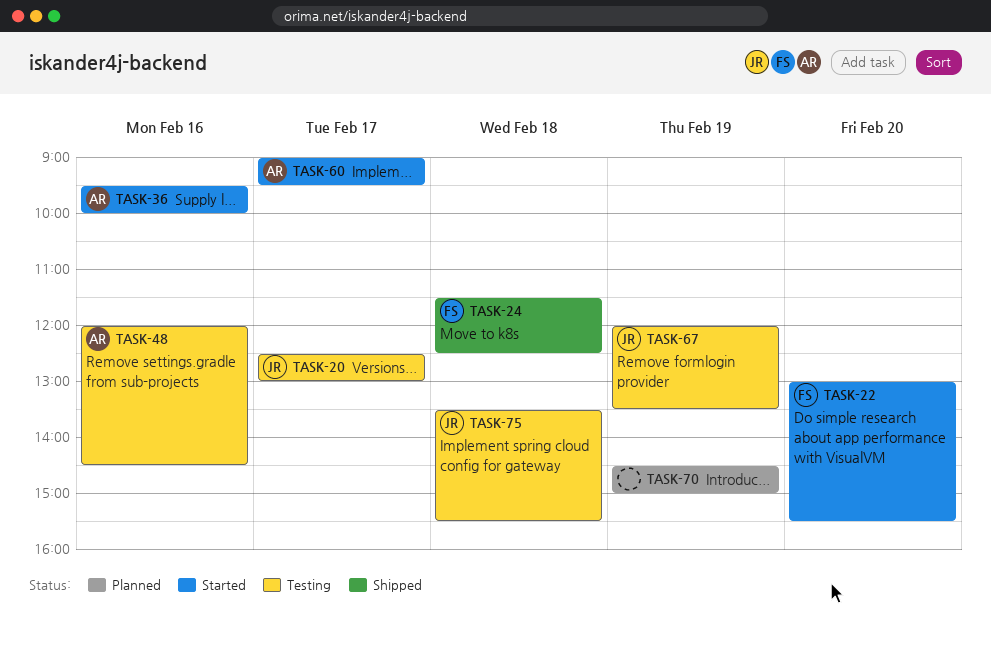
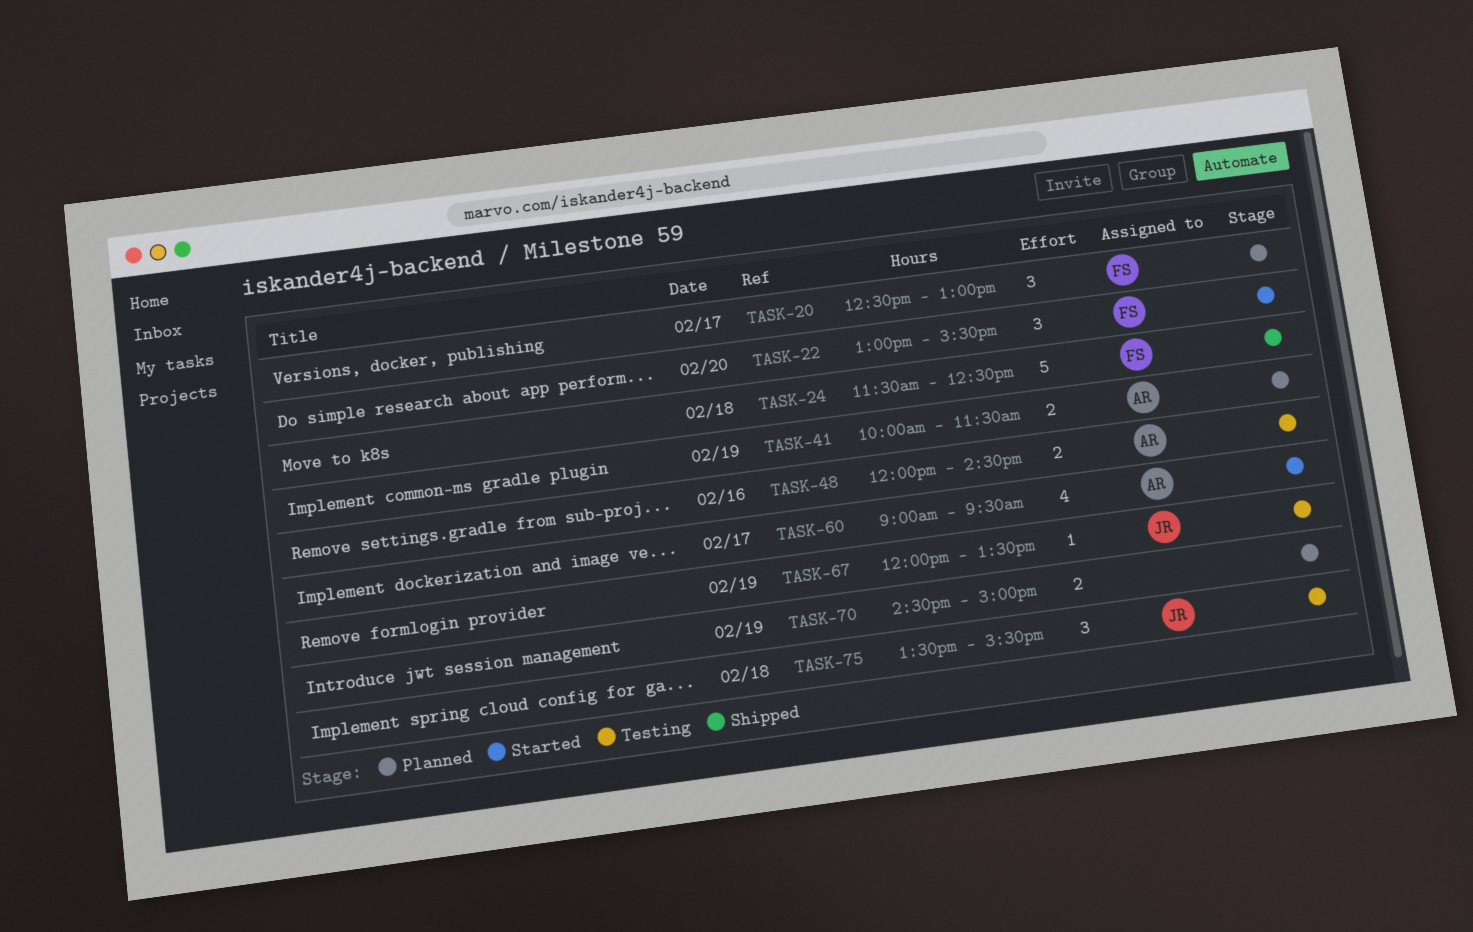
TASK-20, status: Testing -> Planned
TASK-20, owner: JR -> FS
TASK-36: present -> none
TASK-41: none -> present

